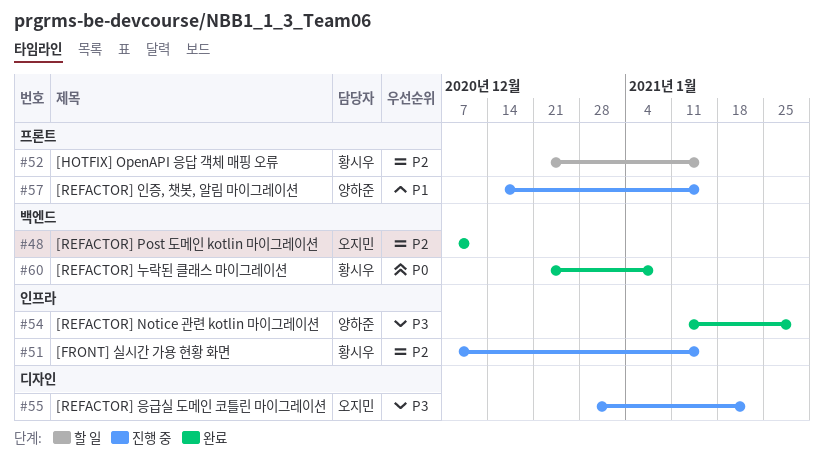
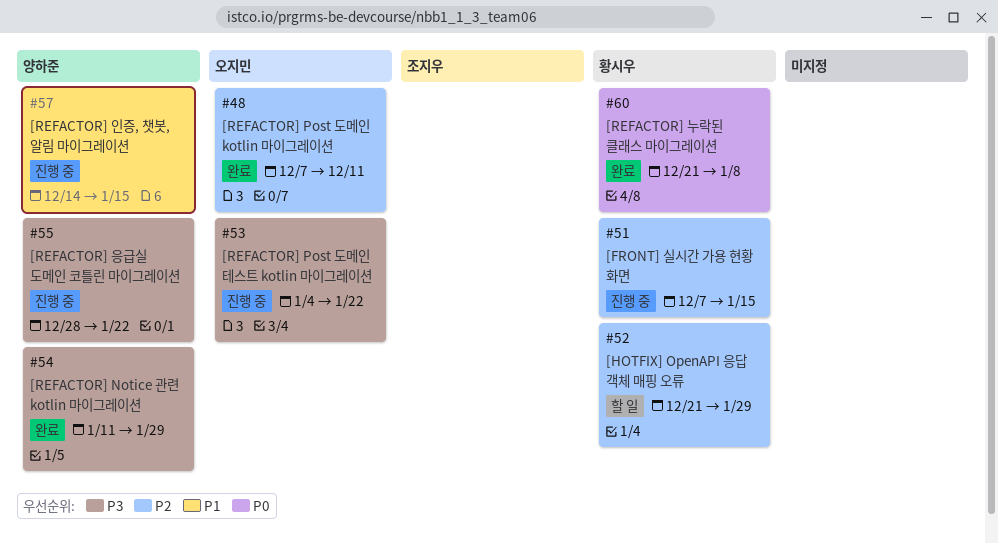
#52, due: Jan 15 -> Jan 29
#53: none -> present
#55, owner: 오지민 -> 양하준

